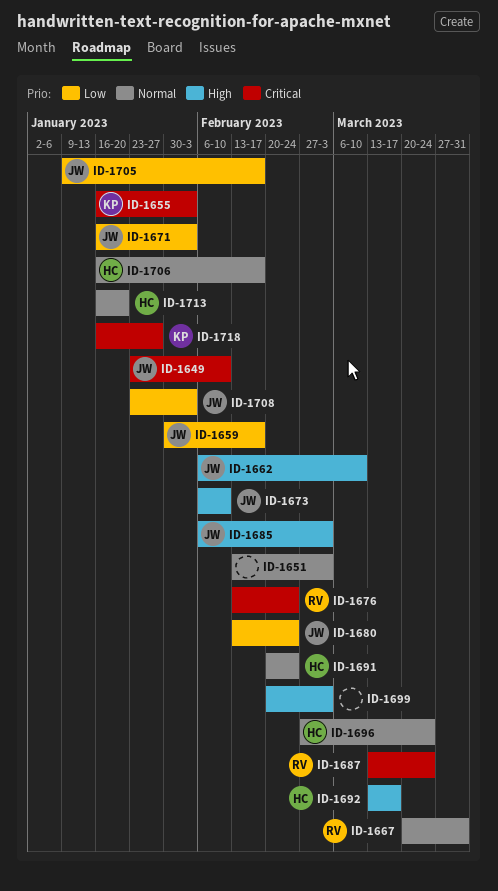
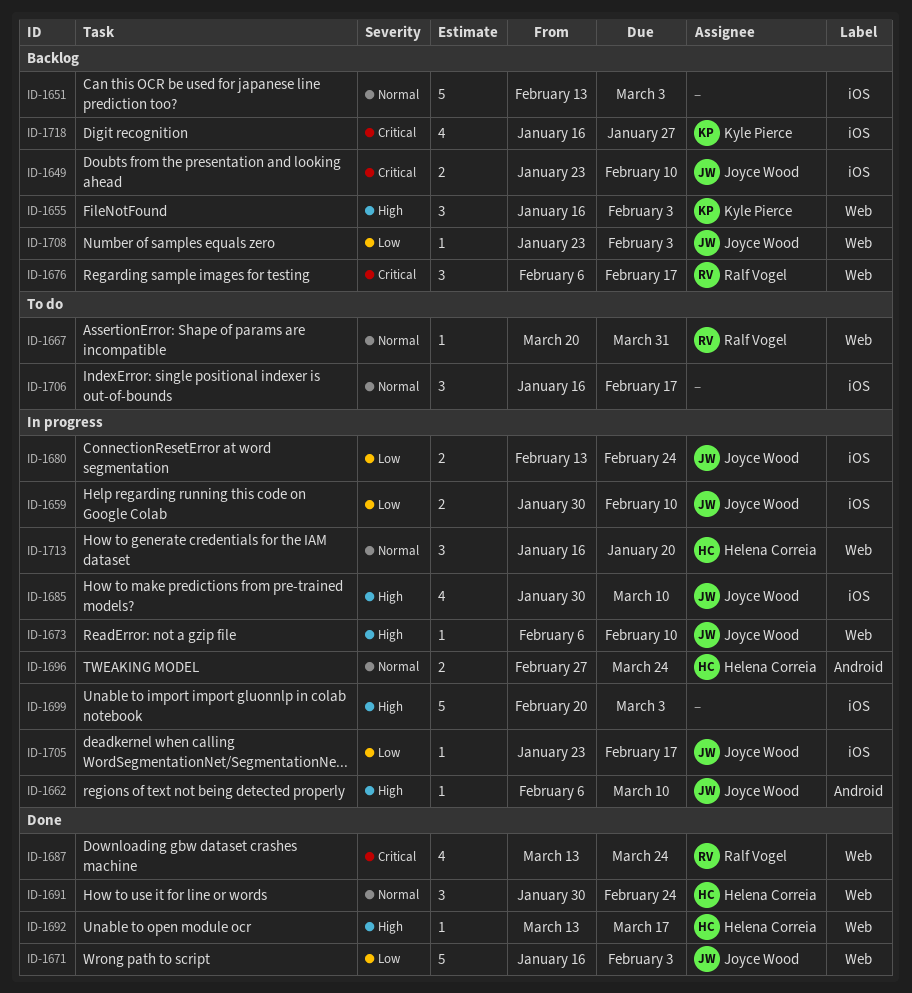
ID-1655, priority: Critical -> High
ID-1659, due: Feb 17 -> Feb 10
ID-1676, start: Feb 13 -> Feb 6
ID-1676, due: Feb 24 -> Feb 17
ID-1685, start: Feb 6 -> Jan 30
ID-1685, due: Mar 3 -> Mar 10
ID-1691, start: Feb 20 -> Jan 30
ID-1705, start: Jan 9 -> Jan 23
ID-1706, owner: Helena Correia -> none

